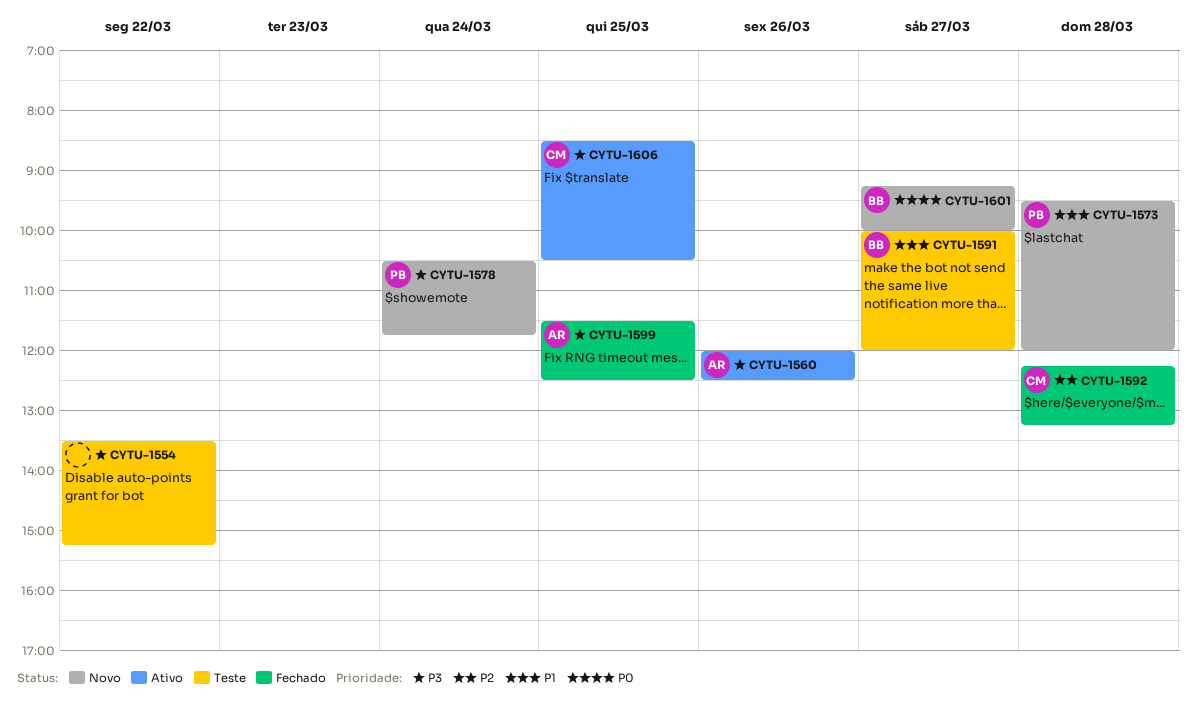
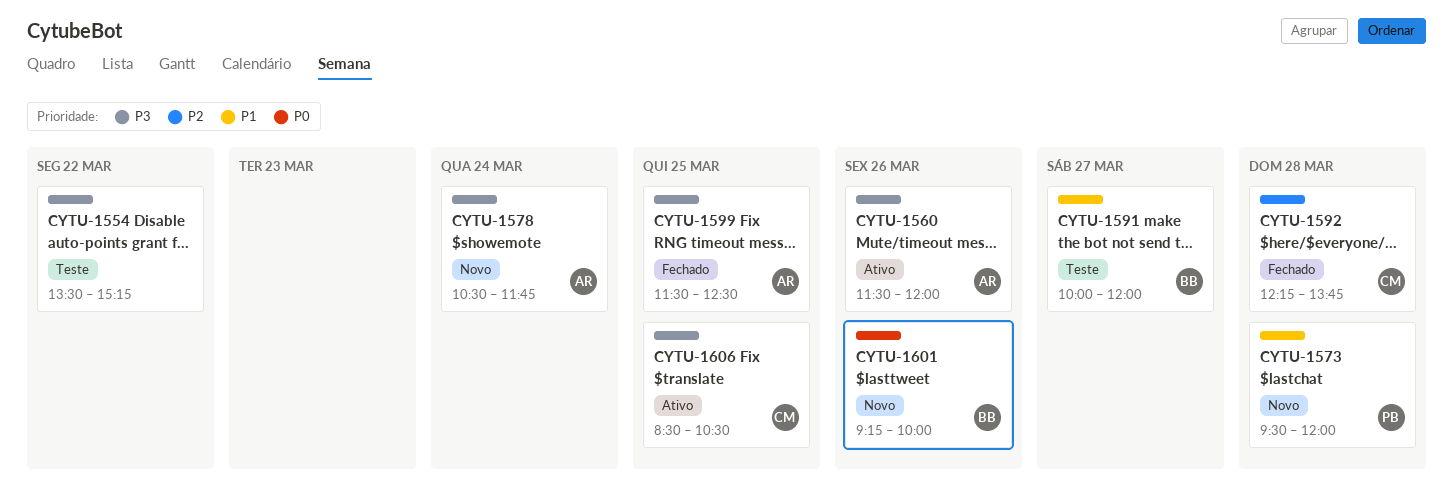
CYTU-1560, begins: 12:00 -> 11:30
CYTU-1560, ends: 12:30 -> 12:00
CYTU-1578, owner: PB -> AR
CYTU-1592, ends: 13:15 -> 13:45
CYTU-1601, day: Mar 27 -> Mar 26

